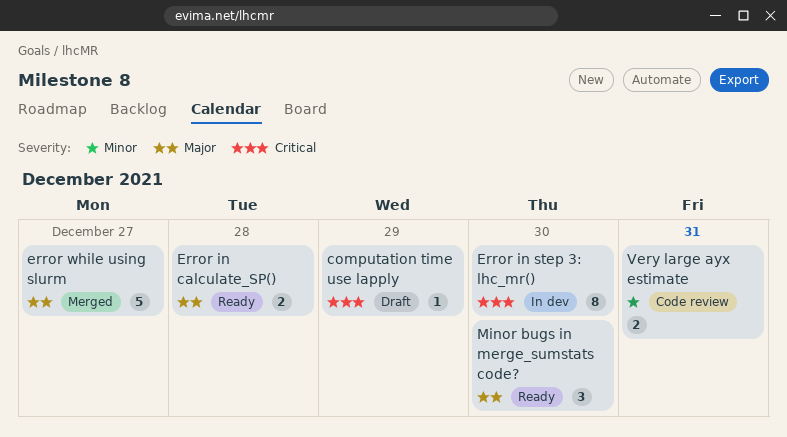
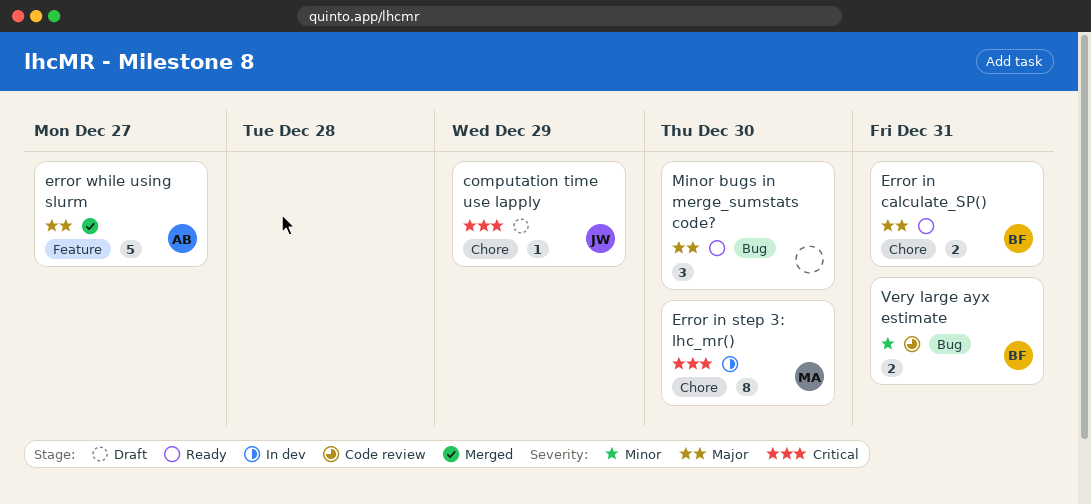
Error in calculate_SP(), due: Dec 28 -> Dec 31

